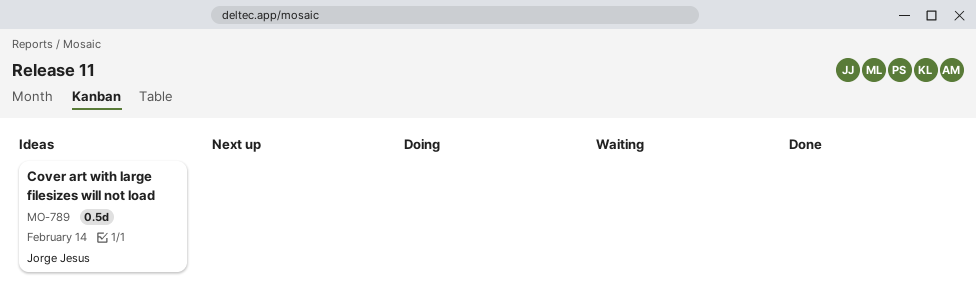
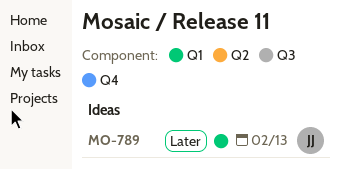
MO-789, due: Feb 14 -> Feb 13

